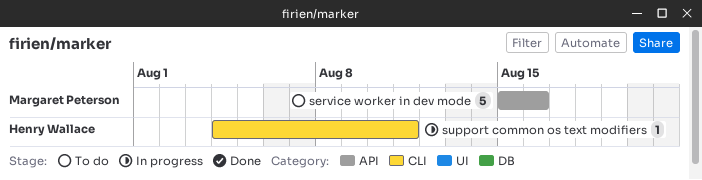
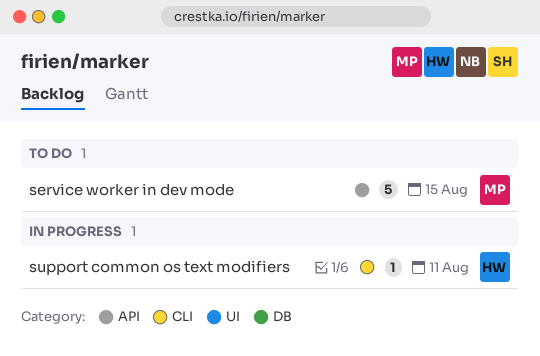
service worker in dev mode, due: Aug 16 -> Aug 15

